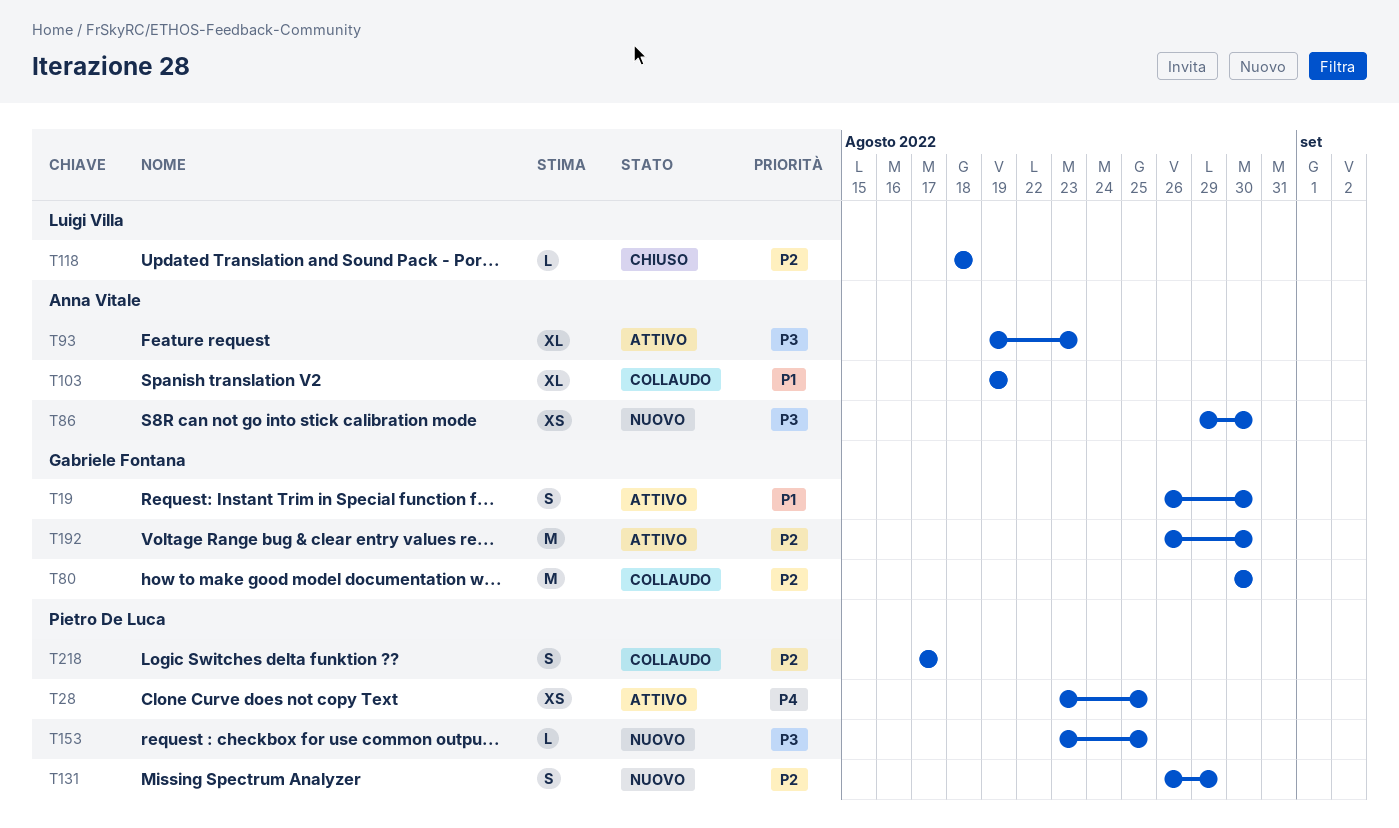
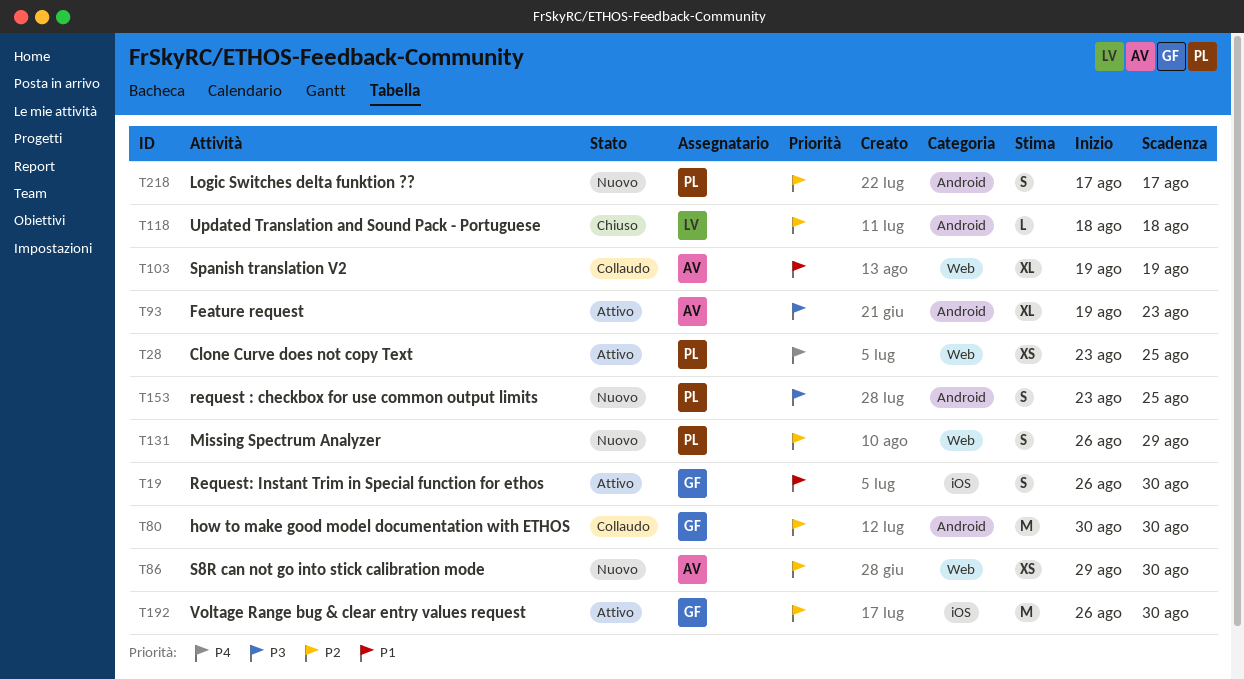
T86, priority: P3 -> P2
T153, estimate: L -> S
T218, status: Collaudo -> Nuovo

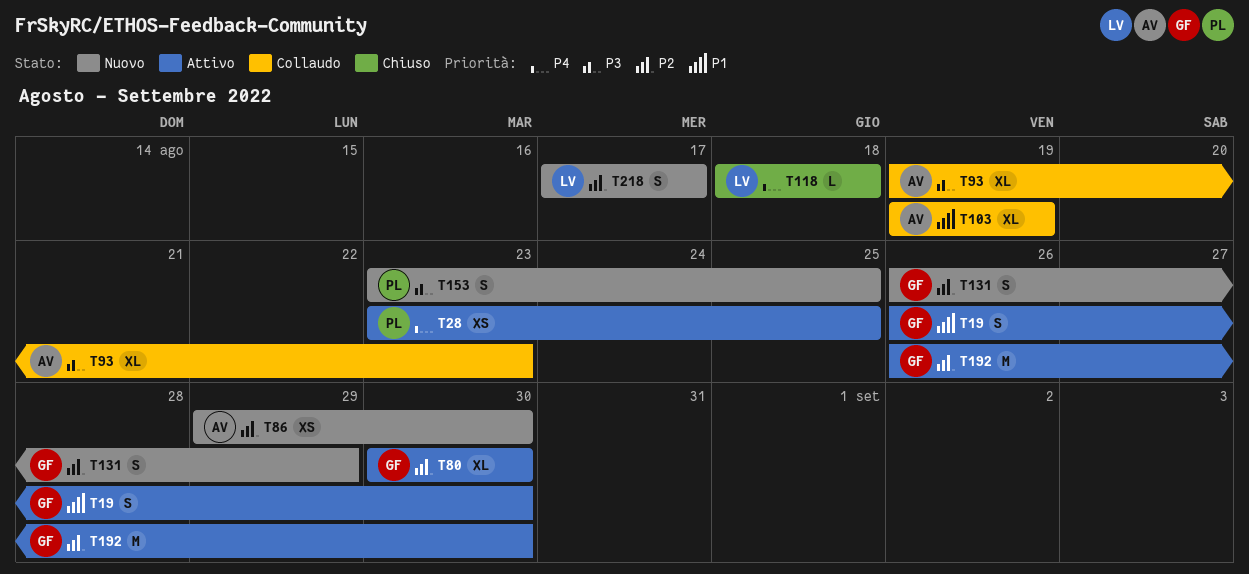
T80, status: Collaudo -> Attivo
T80, estimate: M -> XL
T93, status: Attivo -> Collaudo
T118, priority: P2 -> P4
T131, owner: PL -> GF
T218, owner: PL -> LV

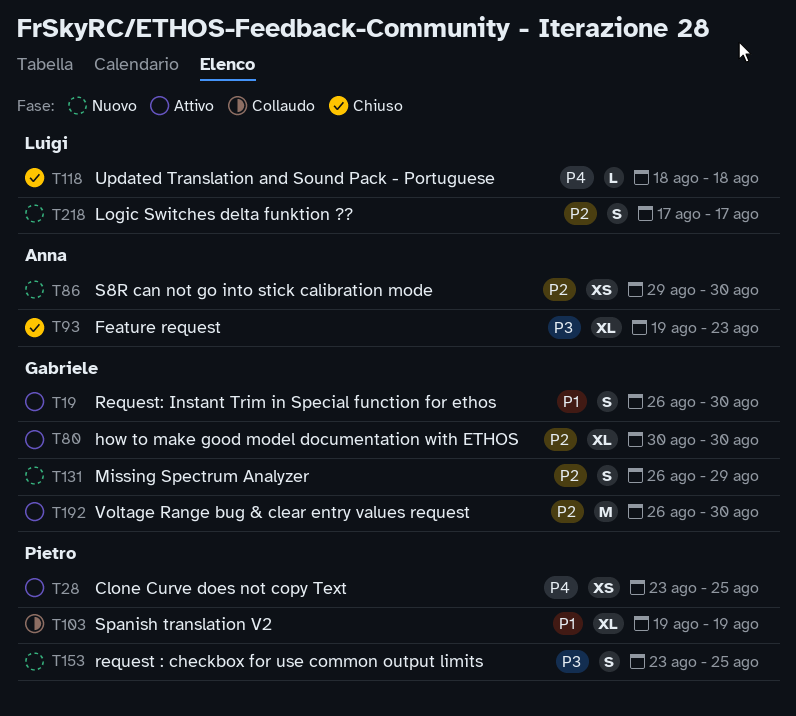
T93, status: Collaudo -> Chiuso
T103, owner: Anna -> Pietro

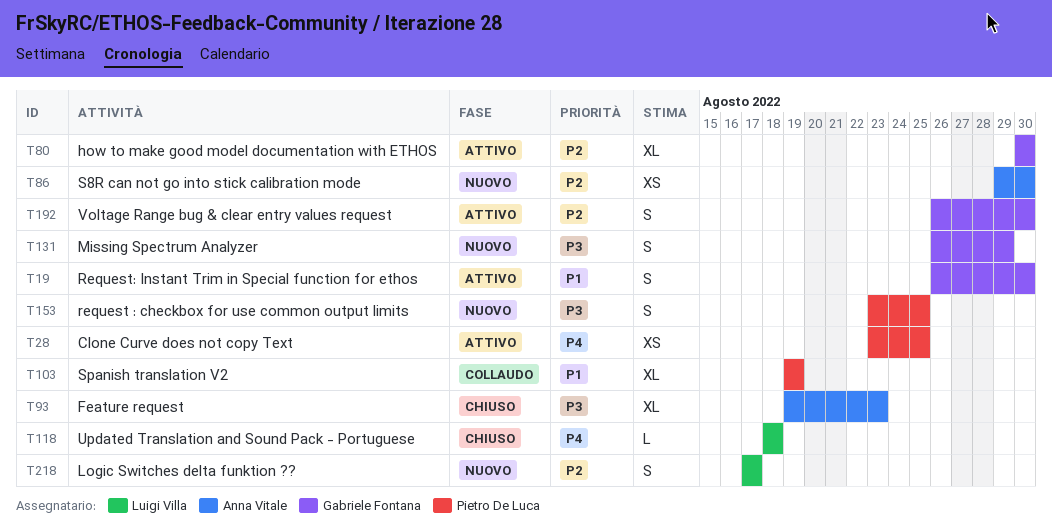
T131, priority: P2 -> P3
T192, estimate: M -> S

